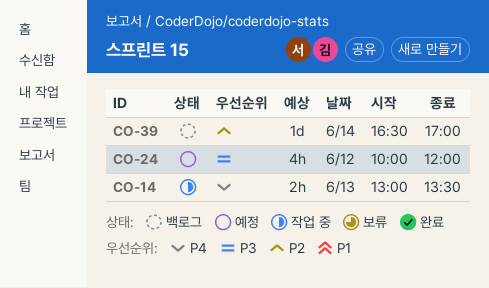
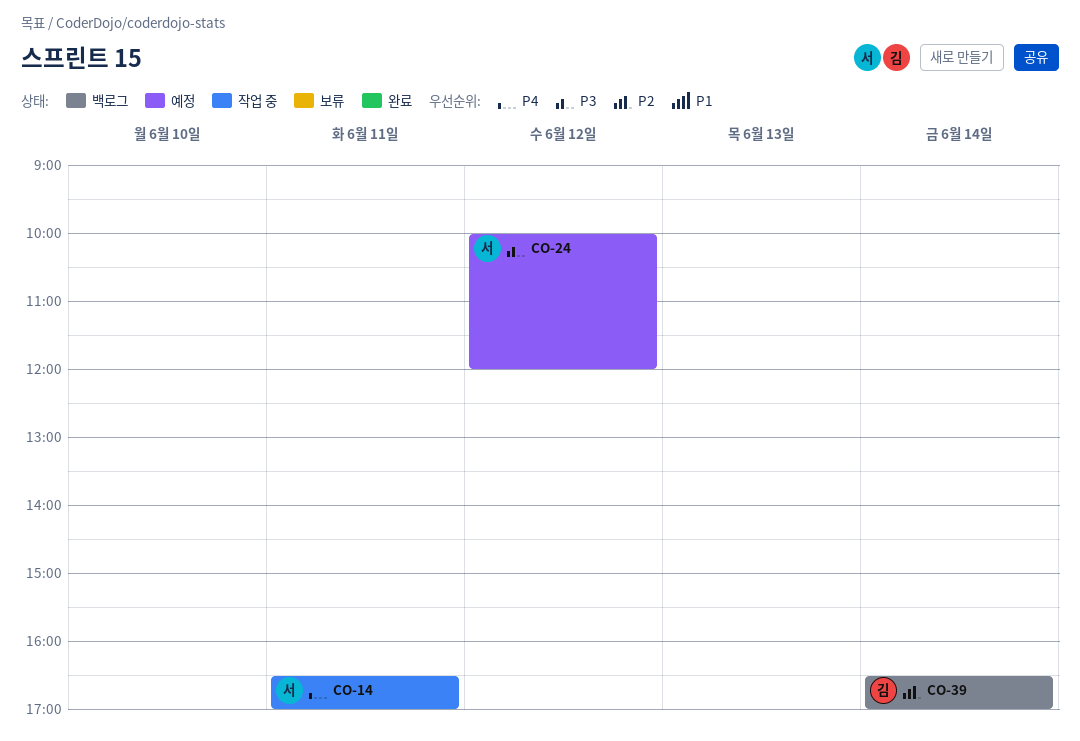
CO-14, day: Jun 13 -> Jun 11
CO-14, begins: 13:00 -> 16:30
CO-14, ends: 13:30 -> 17:00

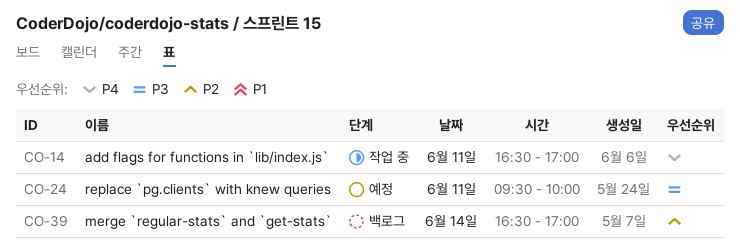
CO-24, day: Jun 12 -> Jun 11
CO-24, begins: 10:00 -> 09:30
CO-24, ends: 12:00 -> 10:00

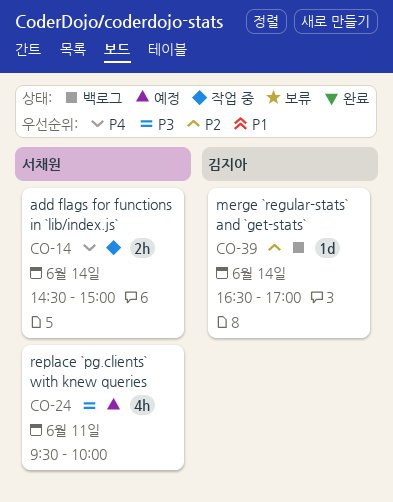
CO-14, day: Jun 11 -> Jun 14
CO-14, begins: 16:30 -> 14:30
CO-14, ends: 17:00 -> 15:00

